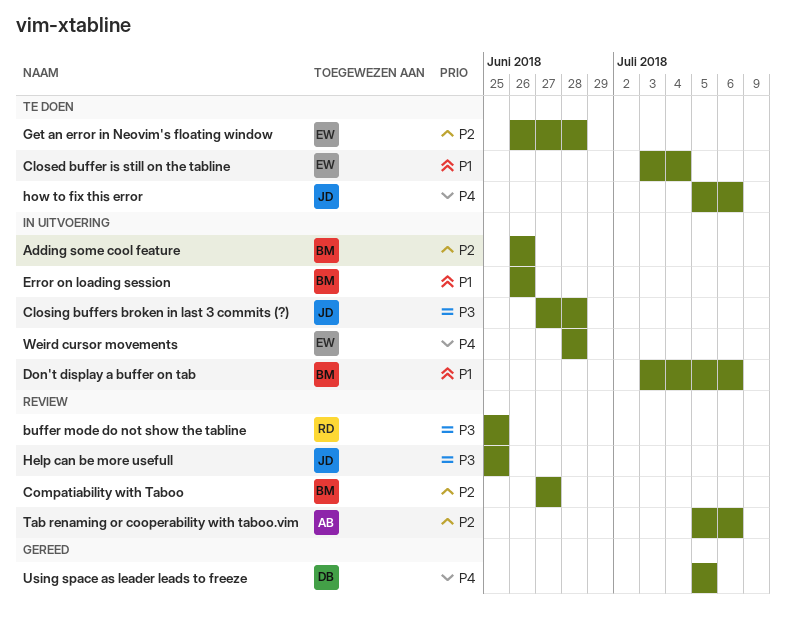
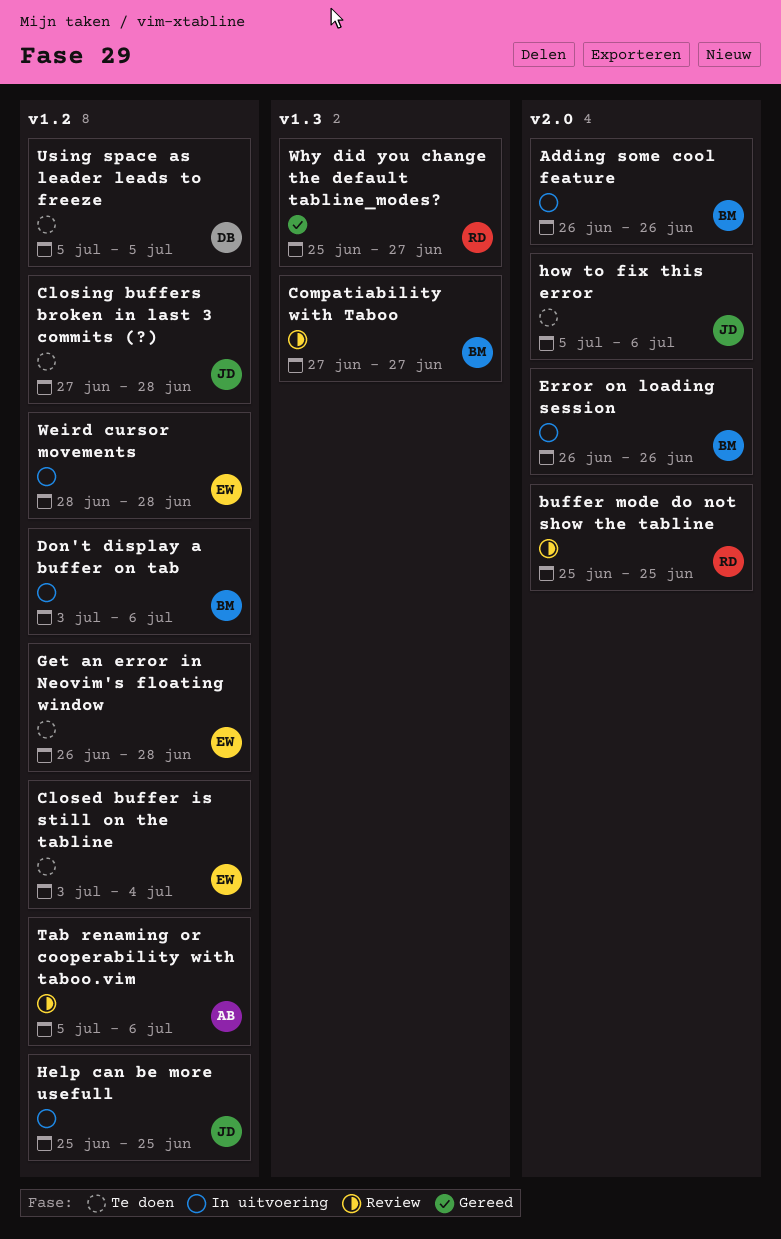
Closing buffers broken in last 3 commits (?), status: In uitvoering -> Te doen
Help can be more usefull, status: Review -> In uitvoering
Using space as leader leads to freeze, status: Gereed -> Te doen
Why did you change the default tabline_modes?: none -> present

